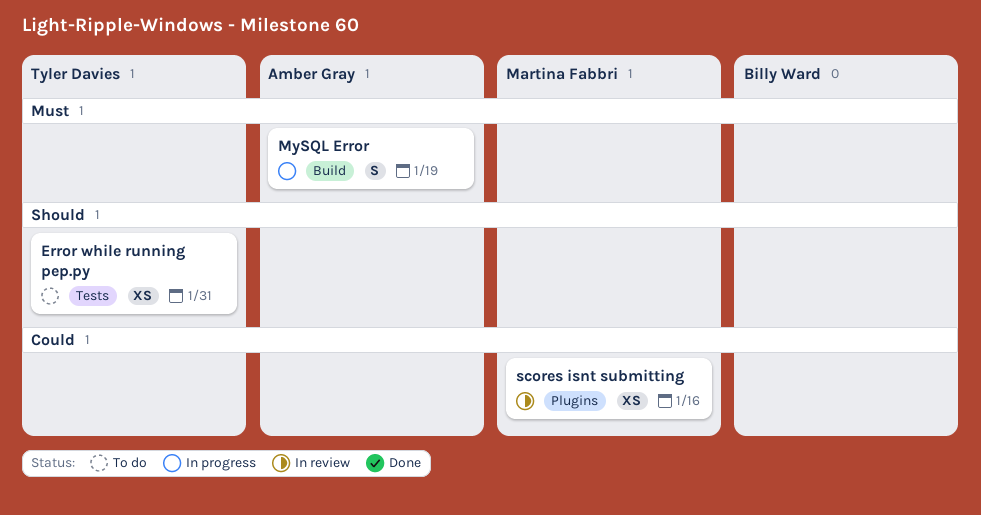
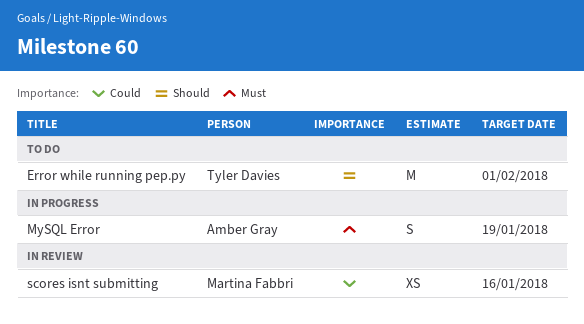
Error while running pep.py, estimate: XS -> M
Error while running pep.py, due: Jan 31 -> Feb 1

